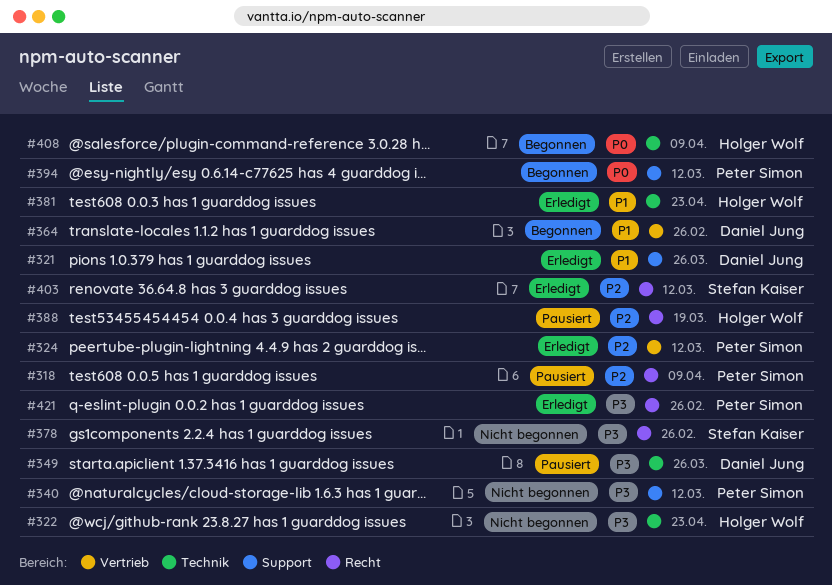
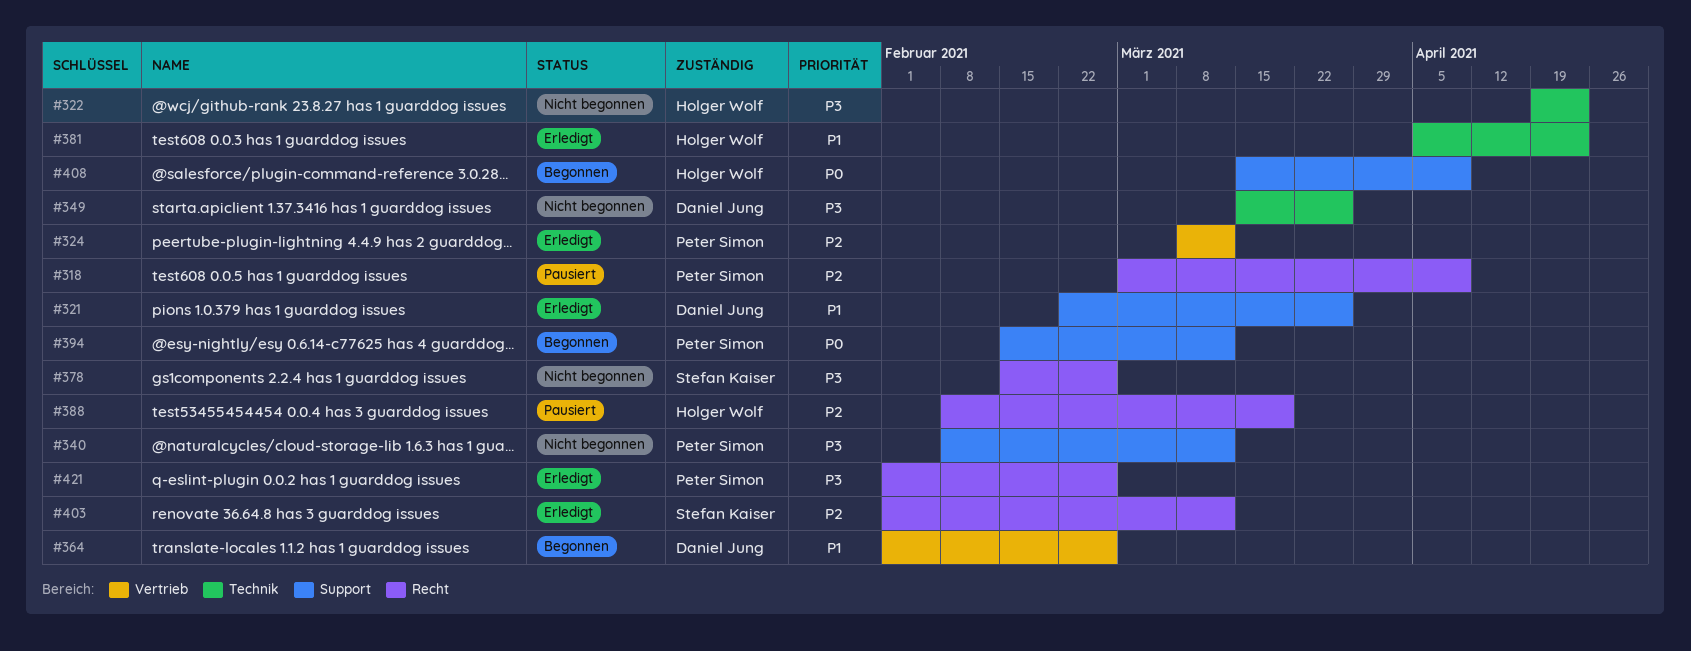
#349, status: Pausiert -> Nicht begonnen
#408, label: Technik -> Support

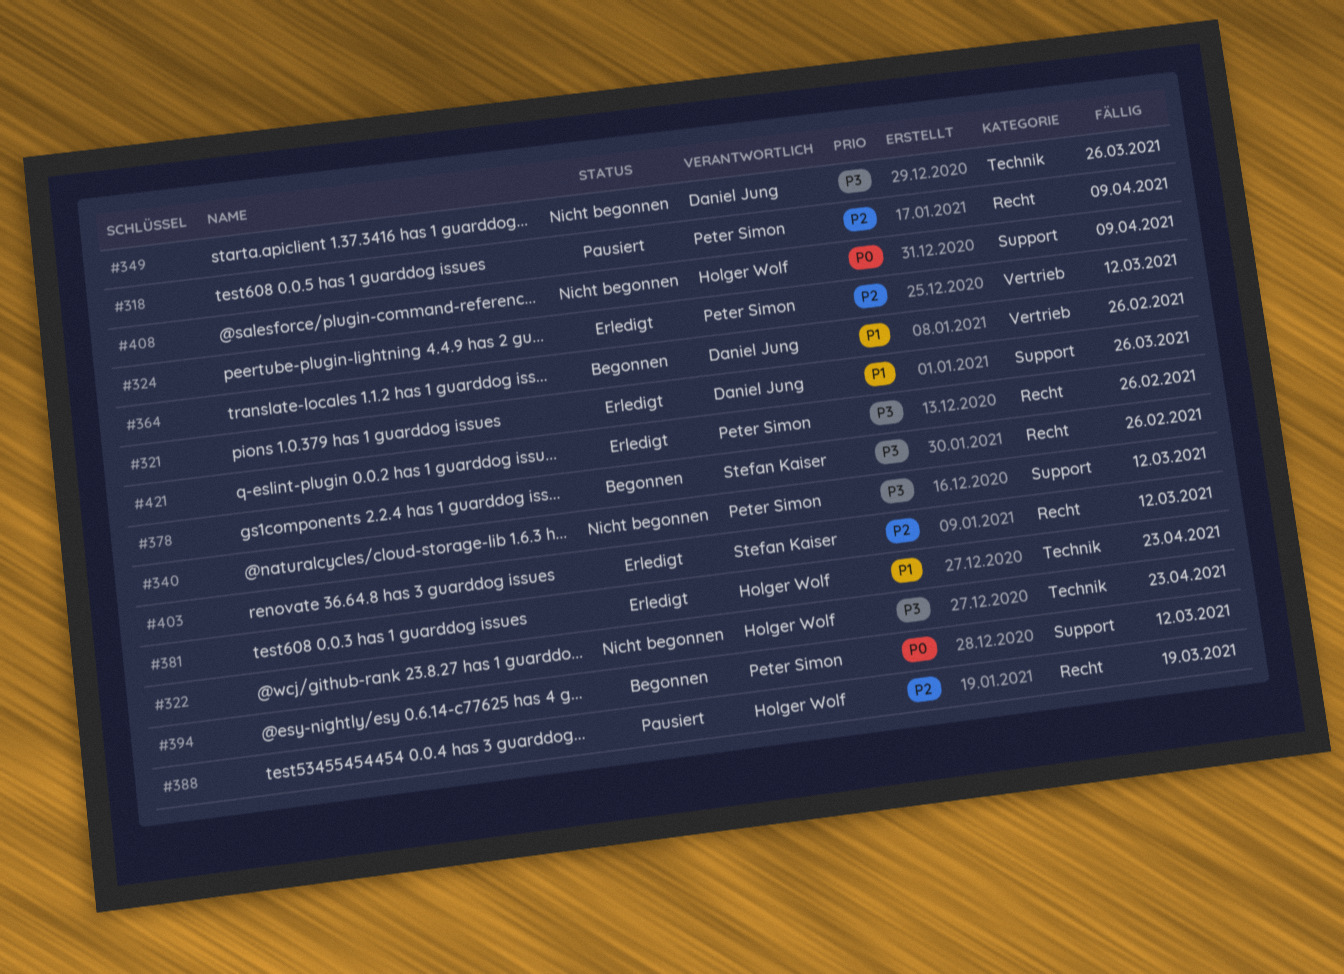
#378, status: Nicht begonnen -> Begonnen
#408, status: Begonnen -> Nicht begonnen

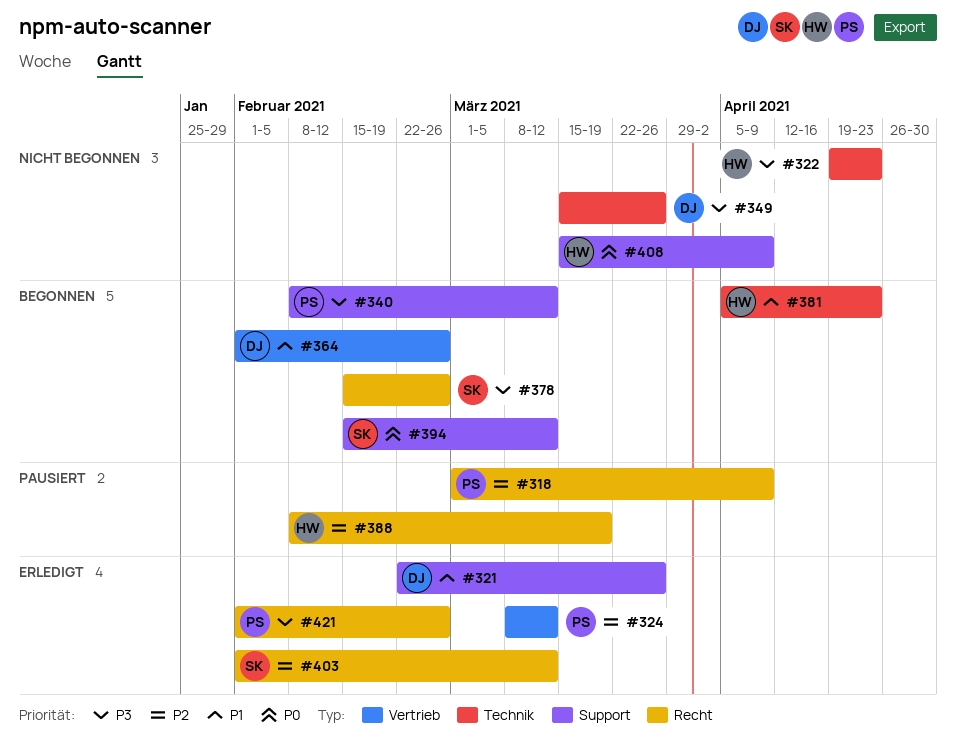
#340, status: Nicht begonnen -> Begonnen
#381, status: Erledigt -> Begonnen
#394, owner: Peter Simon -> Stefan Kaiser

